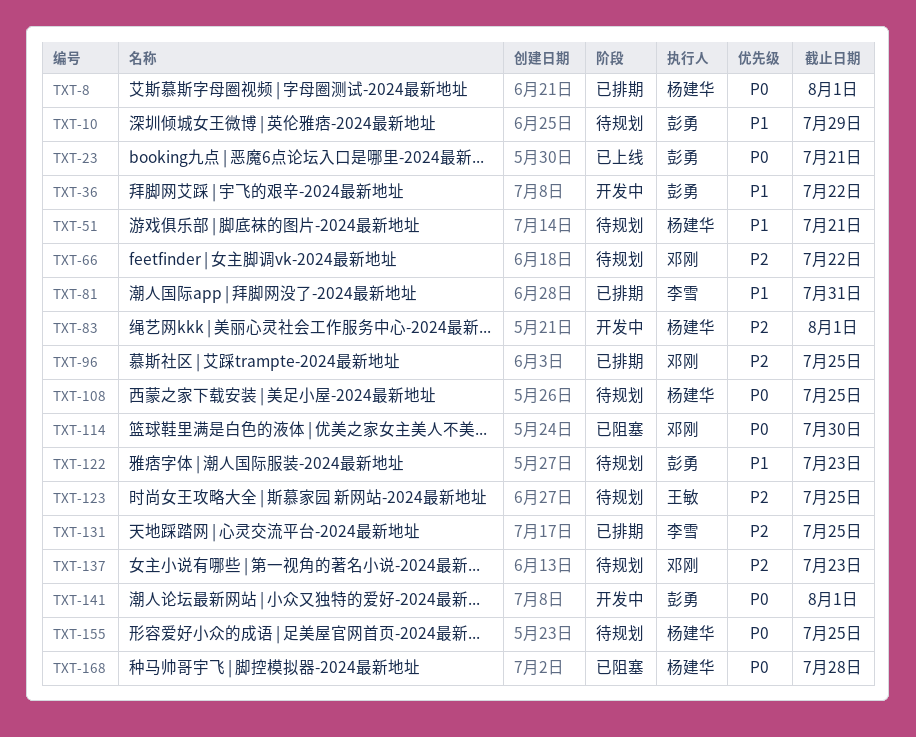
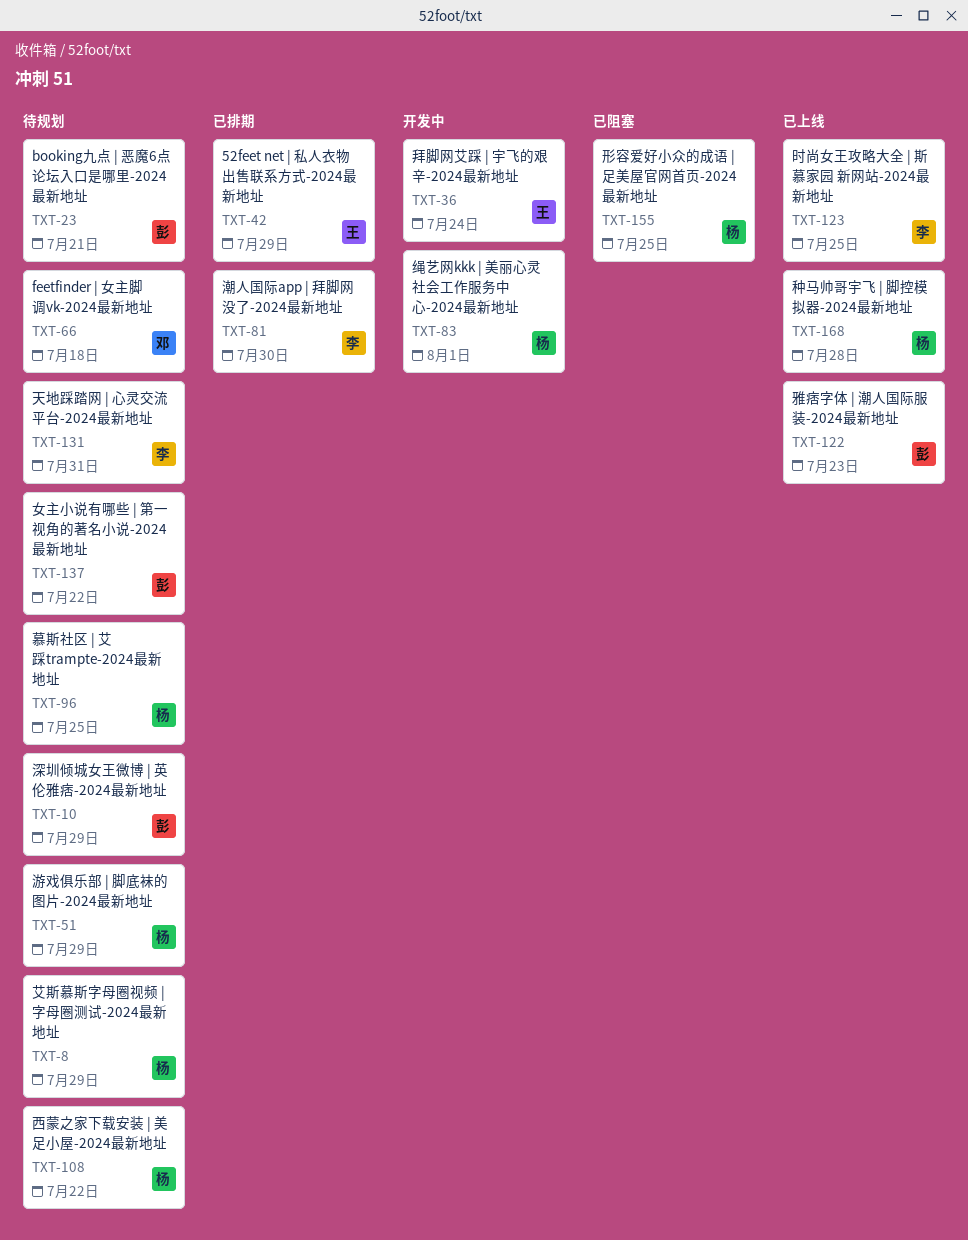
TXT-8, status: 已排期 -> 待规划
TXT-8, due: Aug 1 -> Jul 29
TXT-23, status: 已上线 -> 待规划
TXT-36, owner: 彭勇 -> 王敏
TXT-36, due: Jul 22 -> Jul 24
TXT-42: none -> present
TXT-51, due: Jul 21 -> Jul 29
TXT-66, due: Jul 22 -> Jul 18
TXT-81, due: Jul 31 -> Jul 30
TXT-96, status: 已排期 -> 待规划
TXT-96, owner: 邓刚 -> 杨建华
TXT-108, due: Jul 25 -> Jul 22
TXT-114: present -> none
TXT-122, status: 待规划 -> 已上线
TXT-123, status: 待规划 -> 已上线
TXT-123, owner: 王敏 -> 李雪
TXT-131, status: 已排期 -> 待规划
TXT-131, due: Jul 25 -> Jul 31
TXT-137, owner: 邓刚 -> 彭勇
TXT-137, due: Jul 23 -> Jul 22
TXT-141: present -> none
TXT-155, status: 待规划 -> 已阻塞
TXT-168, status: 已阻塞 -> 已上线

